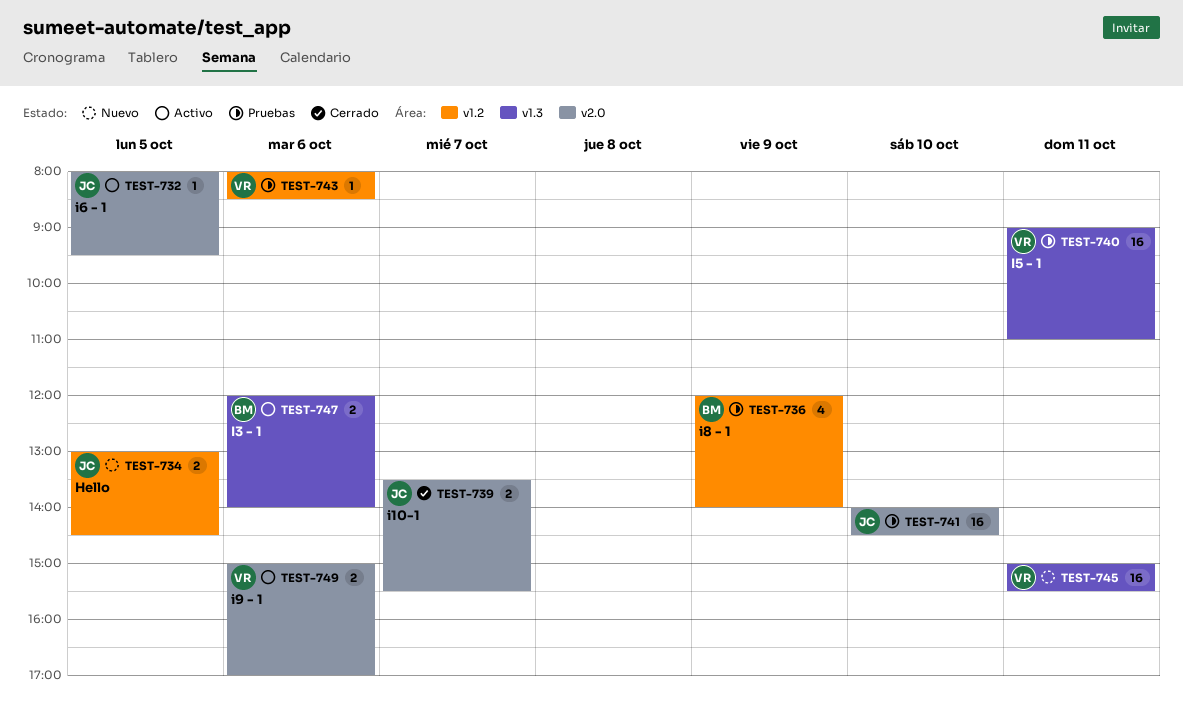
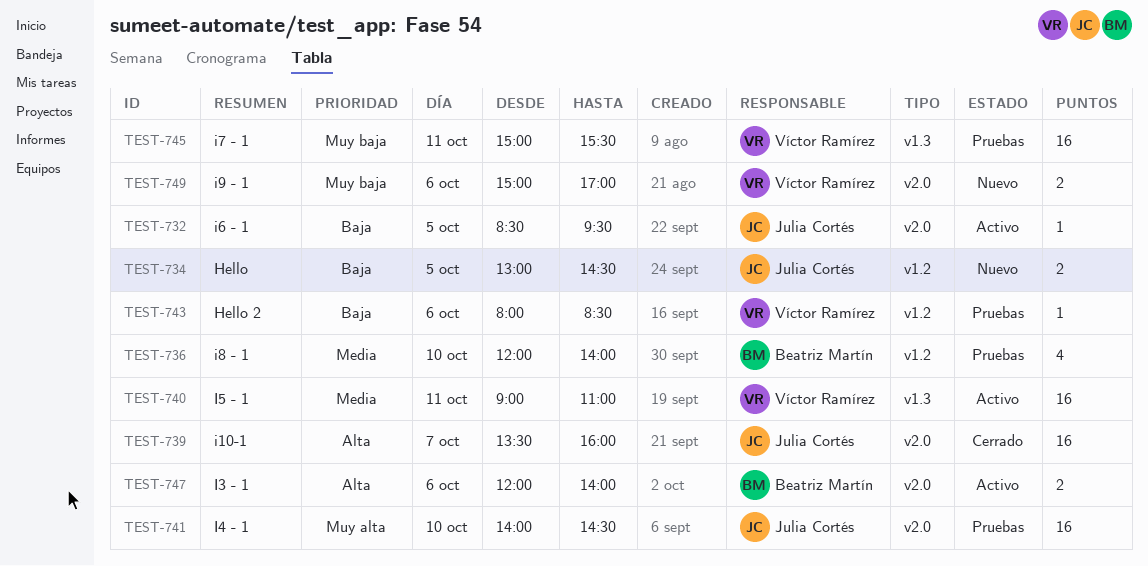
TEST-732, begins: 08:00 -> 08:30
TEST-736, day: Oct 9 -> Oct 10
TEST-739, estimate: 2 -> 16
TEST-739, ends: 15:30 -> 16:00
TEST-740, status: Pruebas -> Activo
TEST-745, status: Nuevo -> Pruebas
TEST-747, label: v1.3 -> v2.0
TEST-749, status: Activo -> Nuevo

